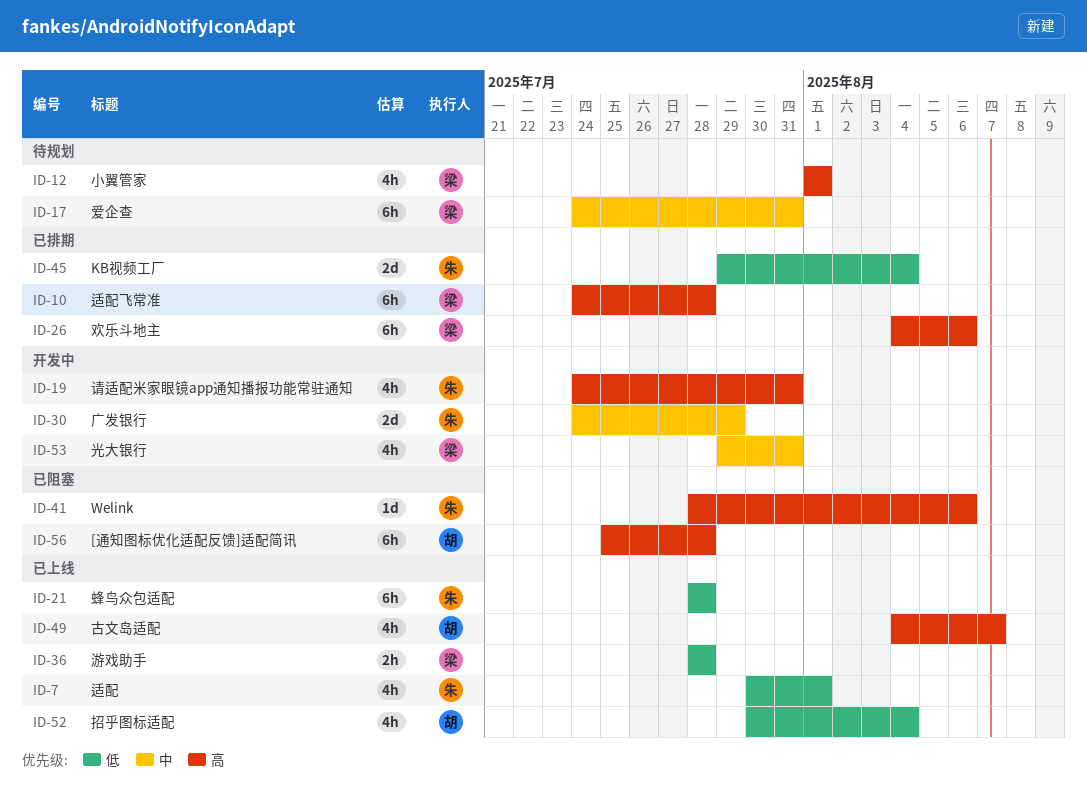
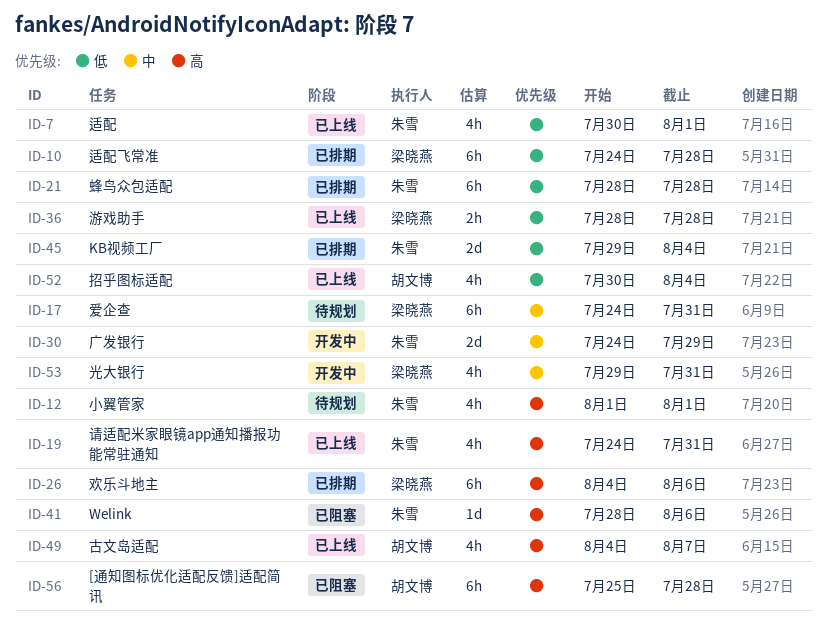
ID-10, priority: 高 -> 低
ID-12, owner: 梁晓燕 -> 朱雪
ID-19, status: 开发中 -> 已上线
ID-21, status: 已上线 -> 已排期

